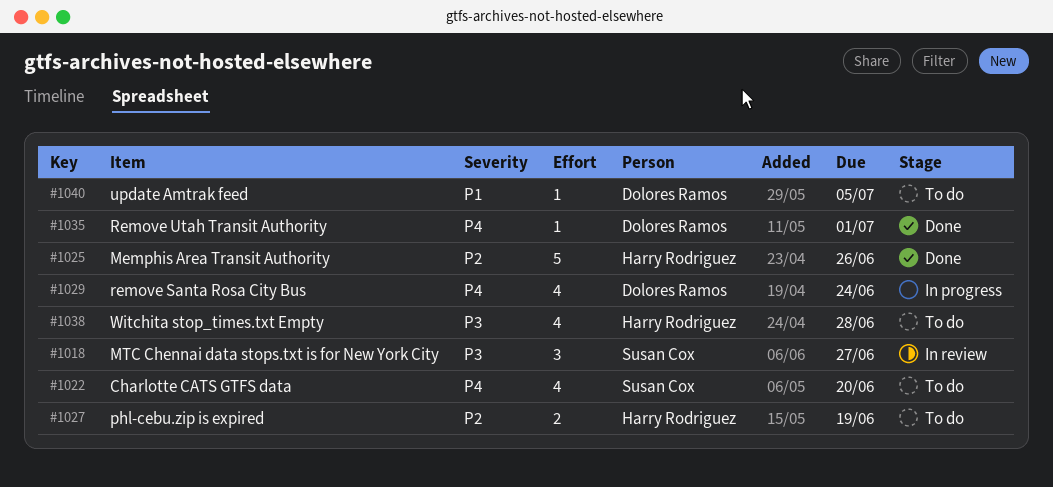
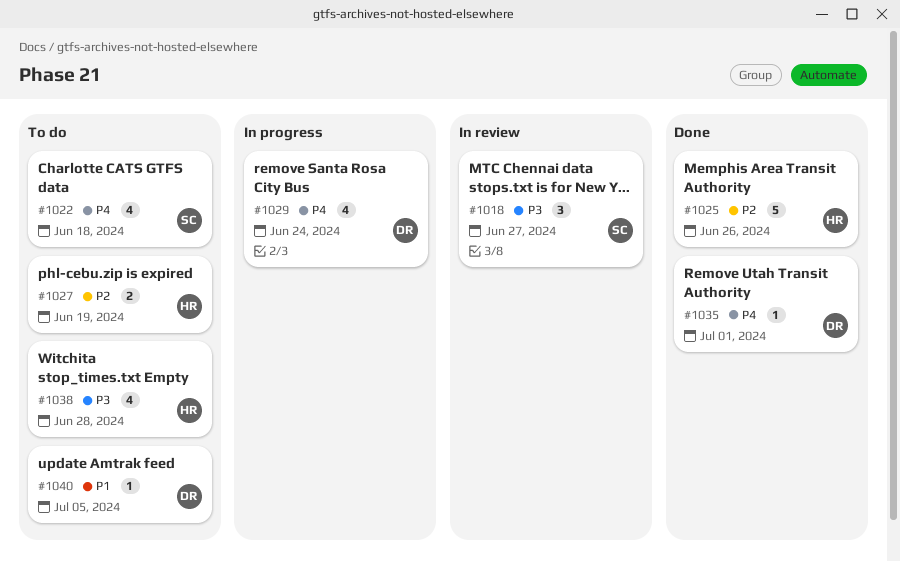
#1022, due: Jun 20 -> Jun 18

